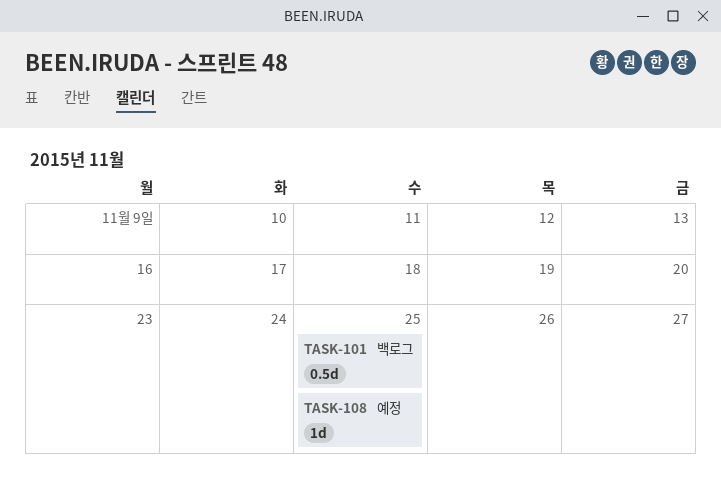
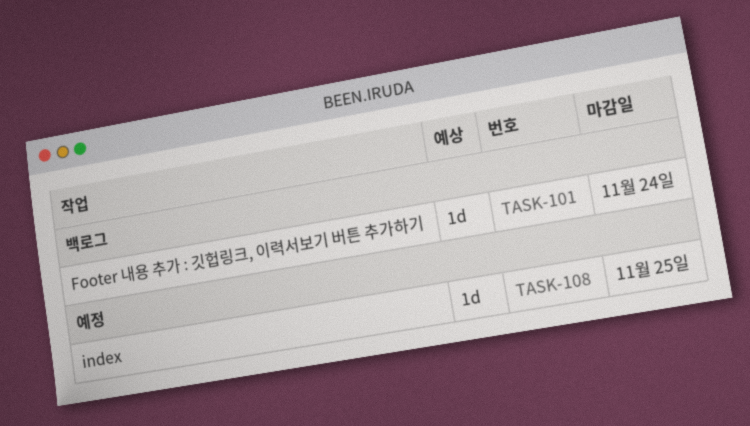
TASK-101, estimate: 0.5d -> 1d
TASK-101, due: Nov 25 -> Nov 24

